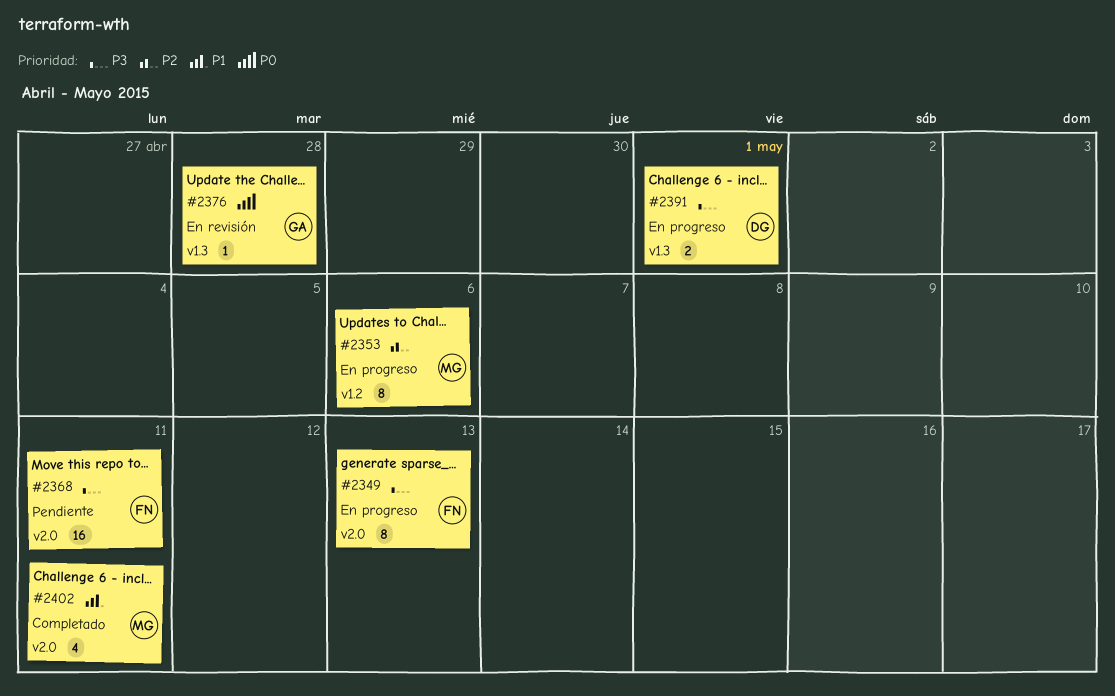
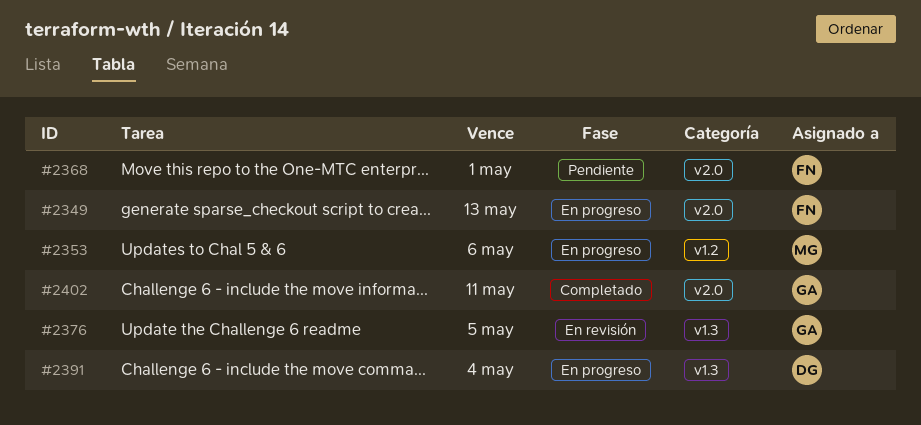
#2368, due: May 11 -> May 1
#2376, due: Apr 28 -> May 5
#2391, due: May 1 -> May 4
#2402, owner: MG -> GA

